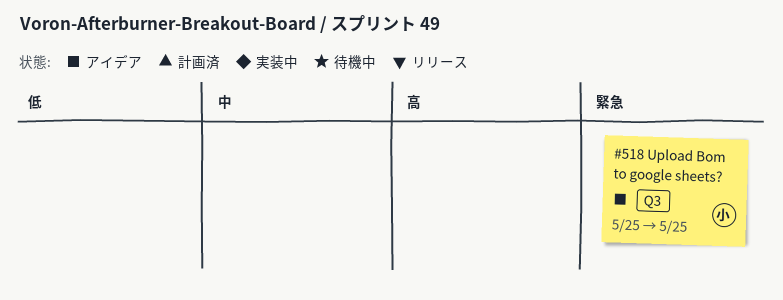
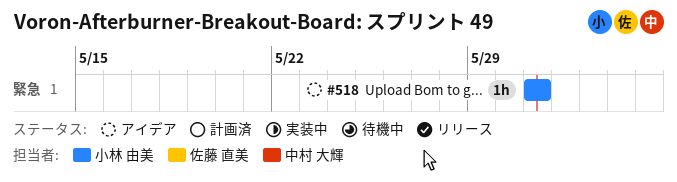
#518, start: May 25 -> May 31
#518, due: May 25 -> May 31

